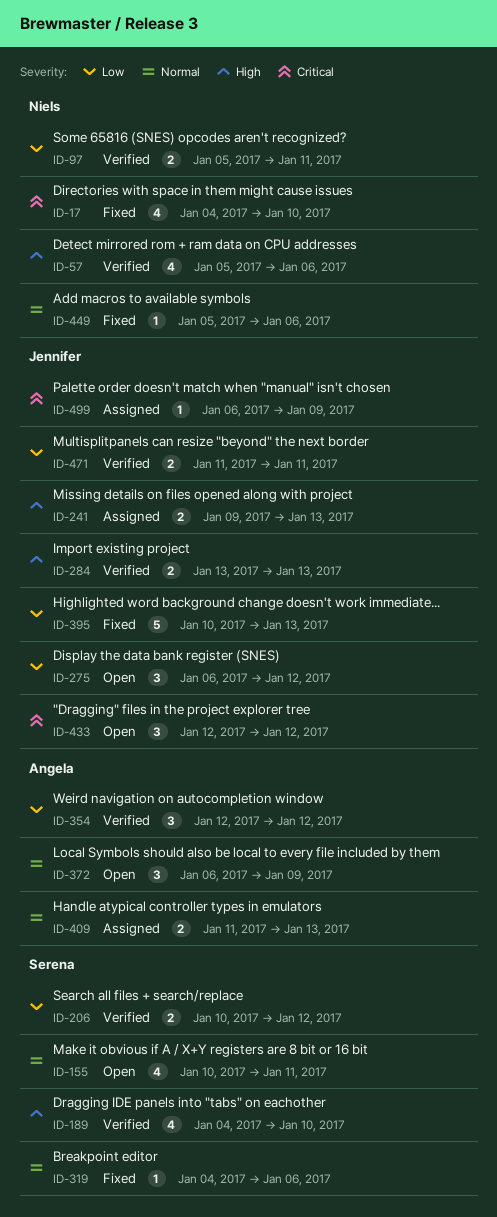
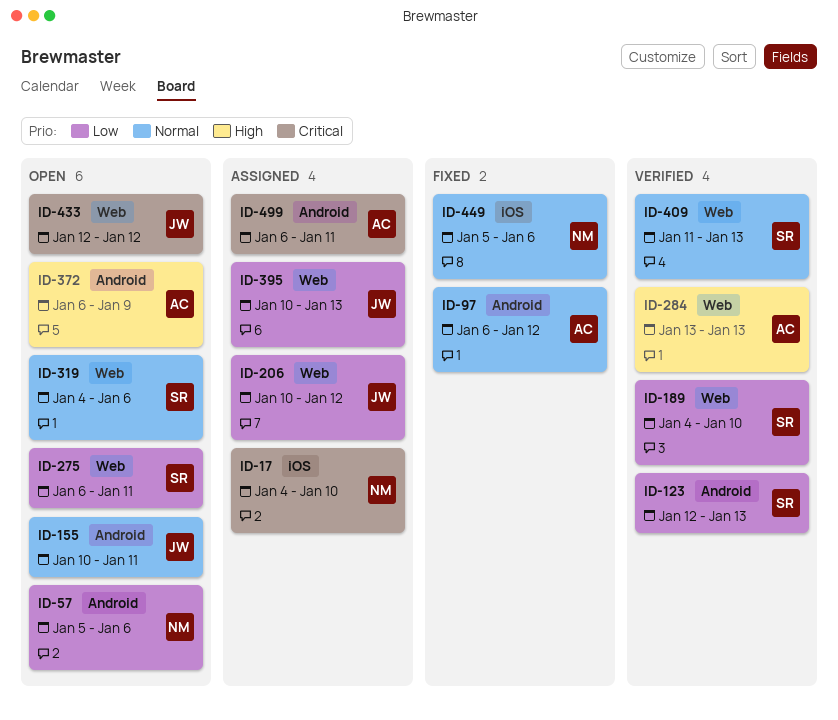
ID-17, status: Fixed -> Assigned
ID-57, status: Verified -> Open
ID-57, priority: High -> Low
ID-97, status: Verified -> Fixed
ID-97, owner: Niels -> Angela
ID-97, priority: Low -> Normal
ID-97, start: Jan 5 -> Jan 6
ID-97, due: Jan 11 -> Jan 12
ID-123: none -> present
ID-155, owner: Serena -> Jennifer
ID-189, priority: High -> Low
ID-206, status: Verified -> Assigned
ID-206, owner: Serena -> Jennifer
ID-241: present -> none
ID-275, owner: Jennifer -> Serena
ID-275, due: Jan 12 -> Jan 11
ID-284, owner: Jennifer -> Angela
ID-319, status: Fixed -> Open
ID-354: present -> none
ID-372, priority: Normal -> High
ID-395, status: Fixed -> Assigned
ID-409, status: Assigned -> Verified
ID-409, owner: Angela -> Serena
ID-471: present -> none
ID-499, owner: Jennifer -> Angela
ID-499, due: Jan 9 -> Jan 11

